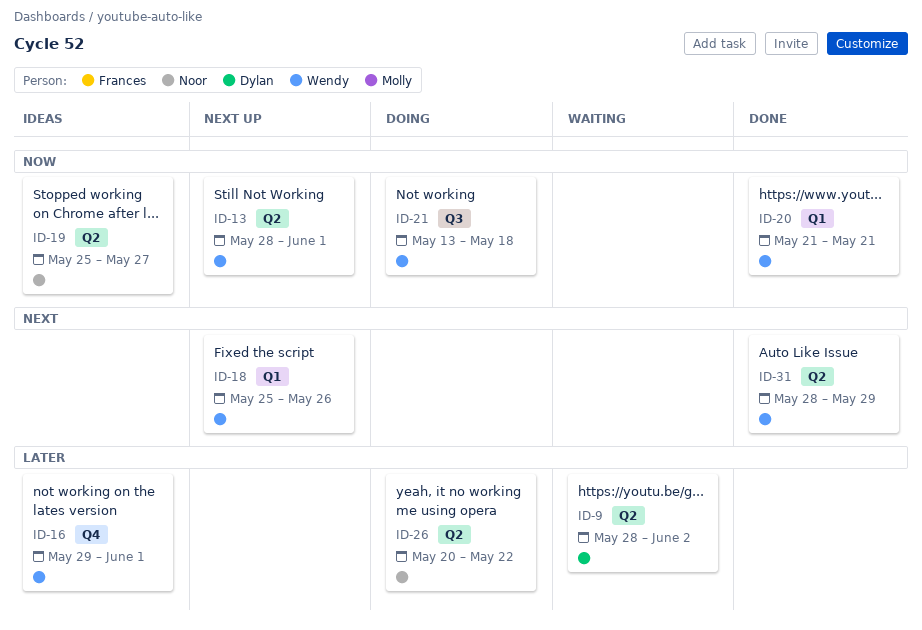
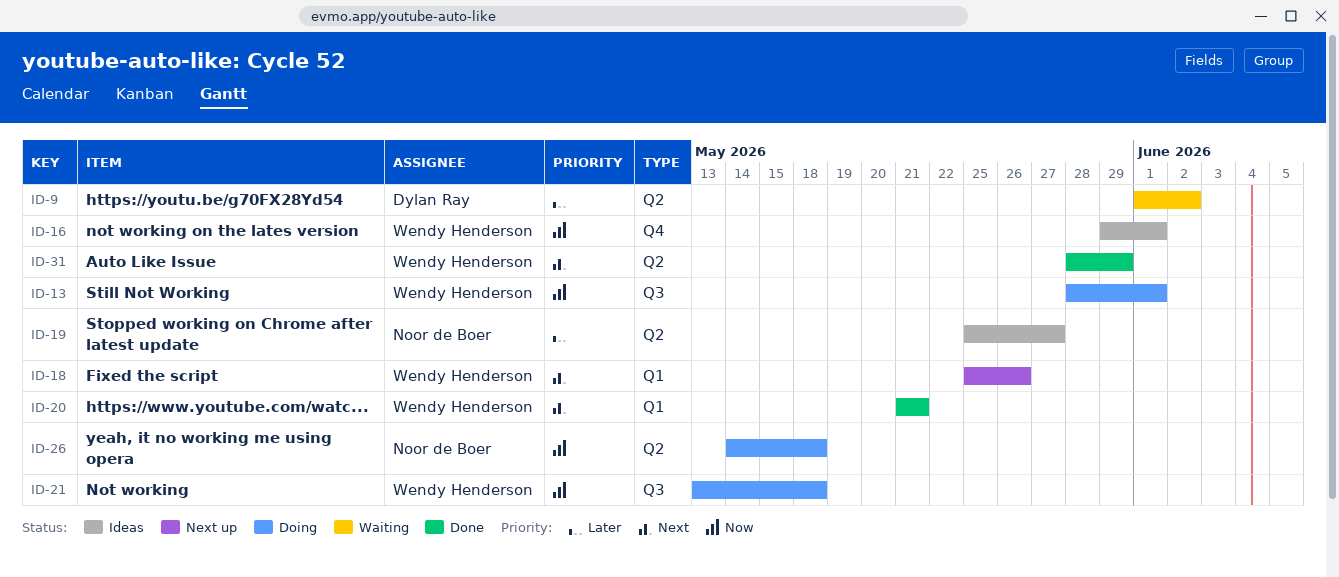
ID-9, start: May 28 -> Jun 1
ID-13, status: Next up -> Doing
ID-13, label: Q2 -> Q3
ID-16, priority: Later -> Now
ID-19, priority: Now -> Later
ID-20, priority: Now -> Next
ID-26, priority: Later -> Now
ID-26, start: May 20 -> May 14
ID-26, due: May 22 -> May 18

